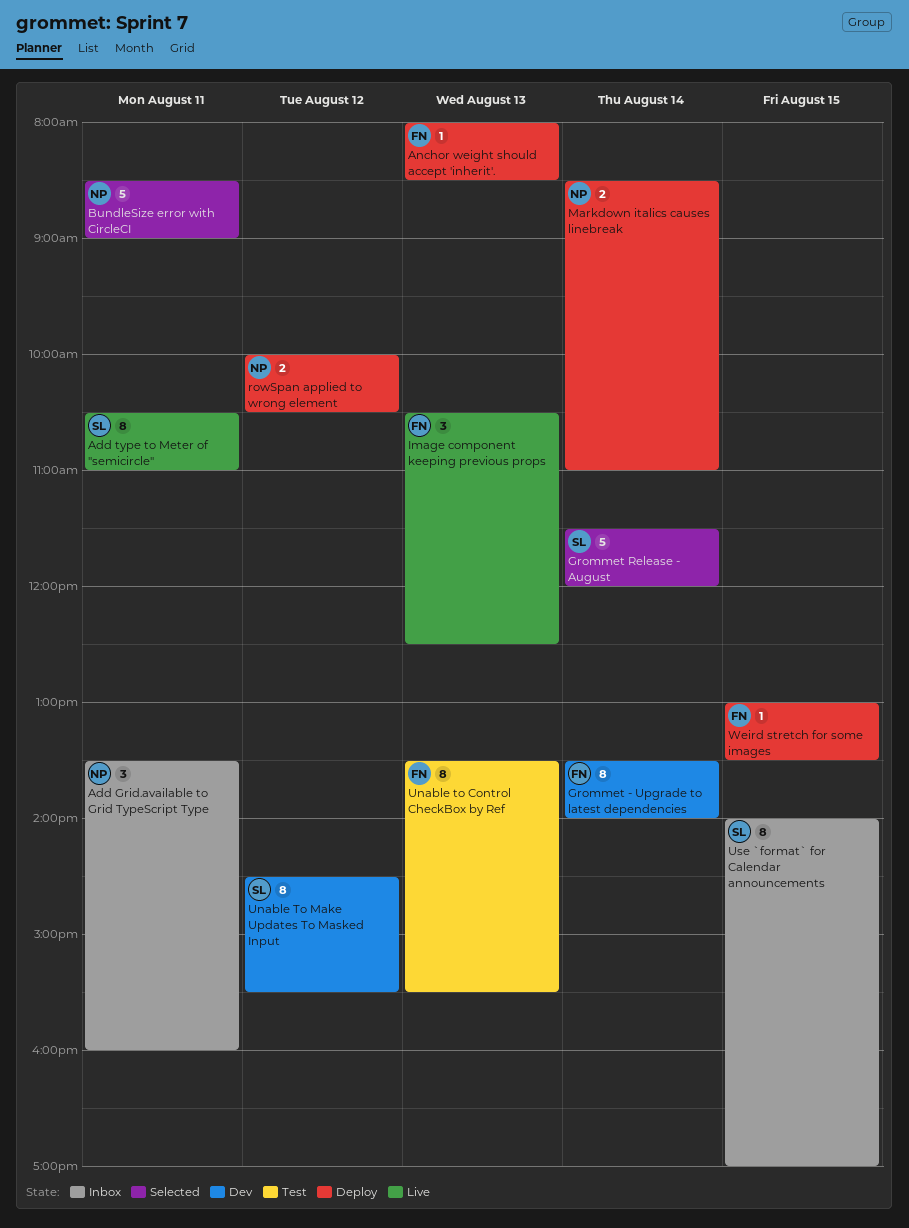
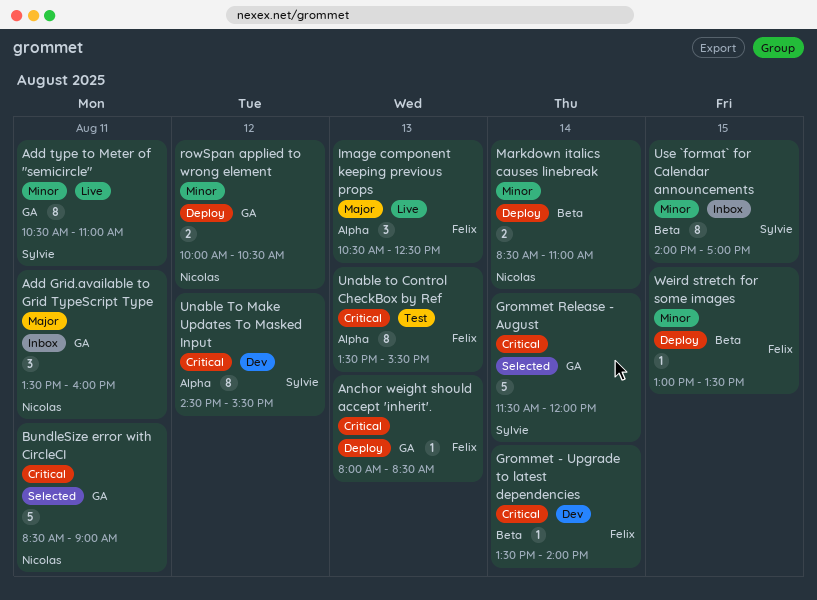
Grommet - Upgrade to latest dependencies, estimate: 8 -> 1

